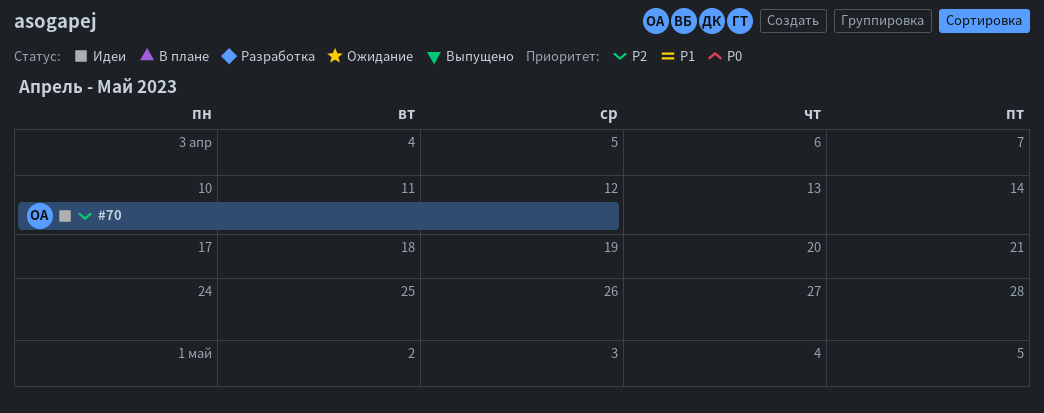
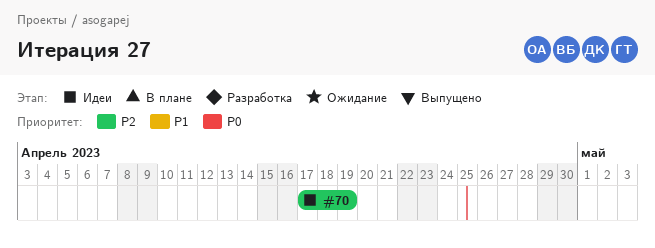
#70, start: Apr 10 -> Apr 17
#70, due: Apr 12 -> Apr 19

